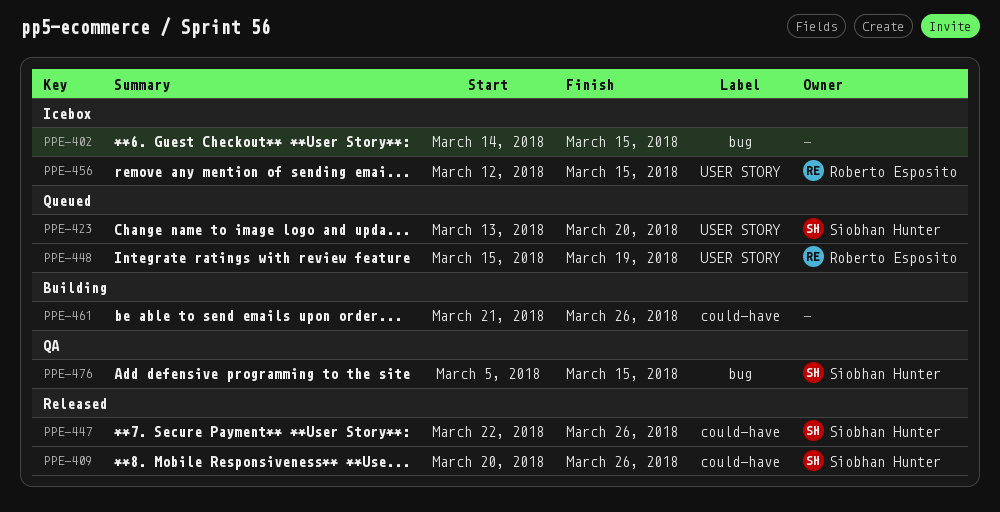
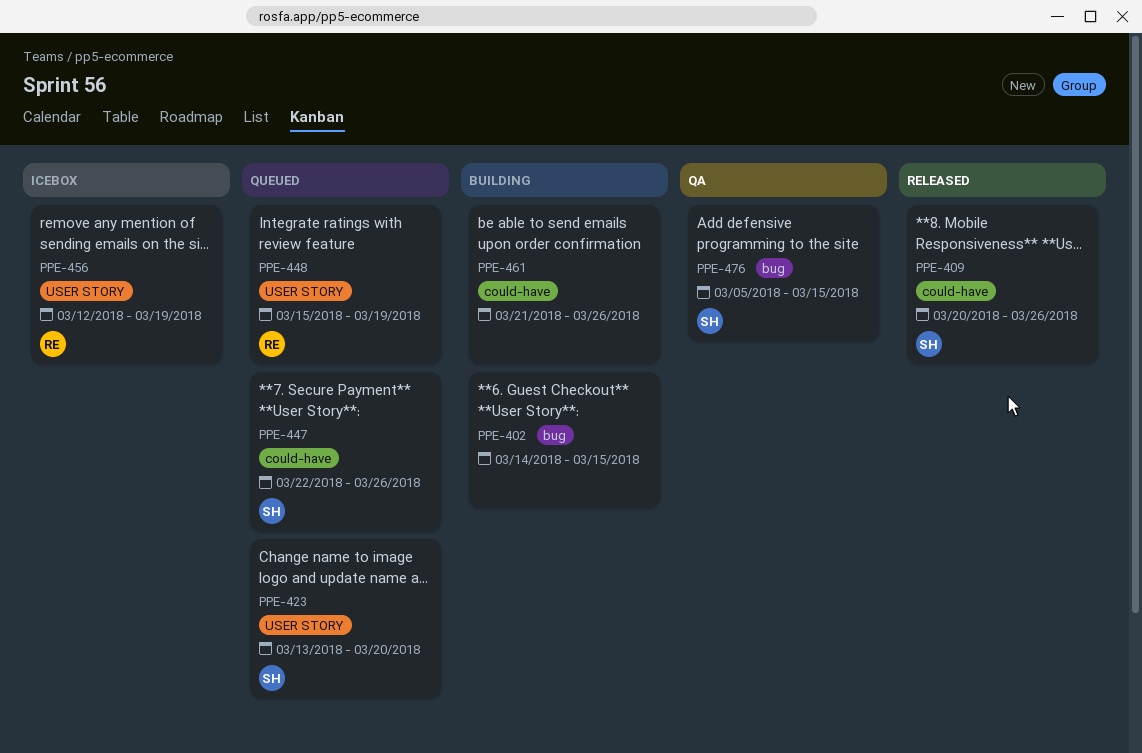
PPE-402, status: Icebox -> Building
PPE-447, status: Released -> Queued
PPE-456, due: Mar 15 -> Mar 19

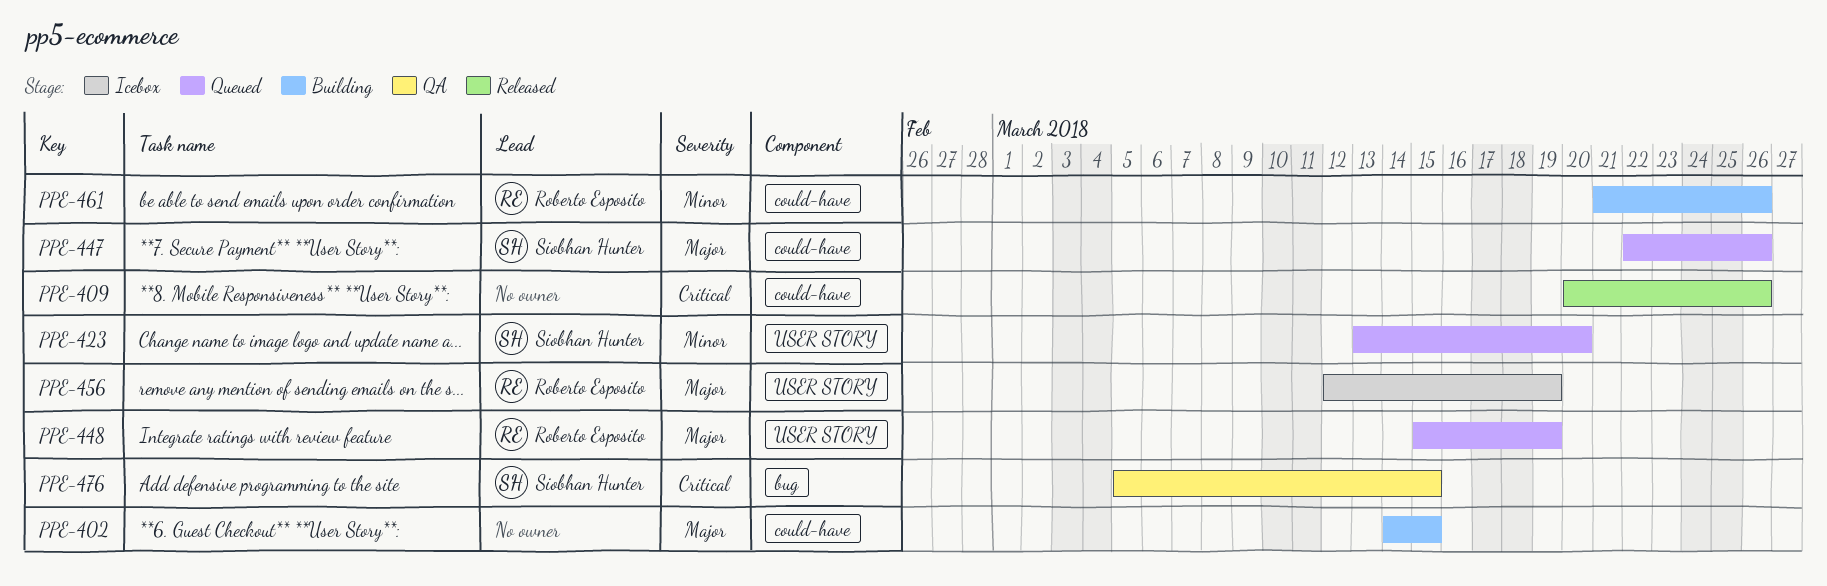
PPE-402, label: bug -> could-have
PPE-409, owner: Siobhan Hunter -> none
PPE-461, owner: none -> Roberto Esposito

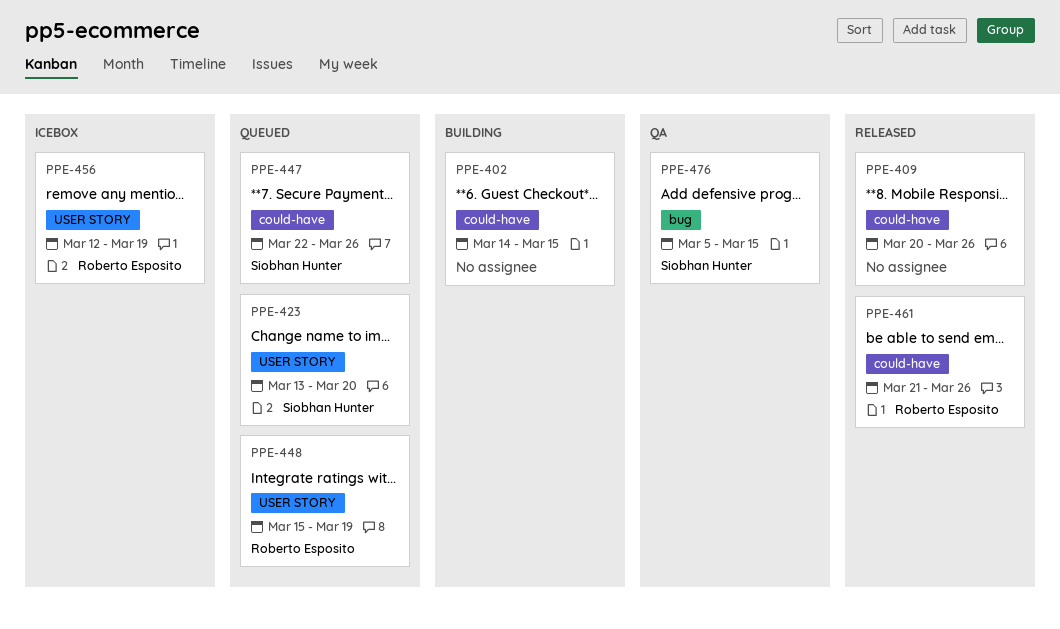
PPE-461, status: Building -> Released

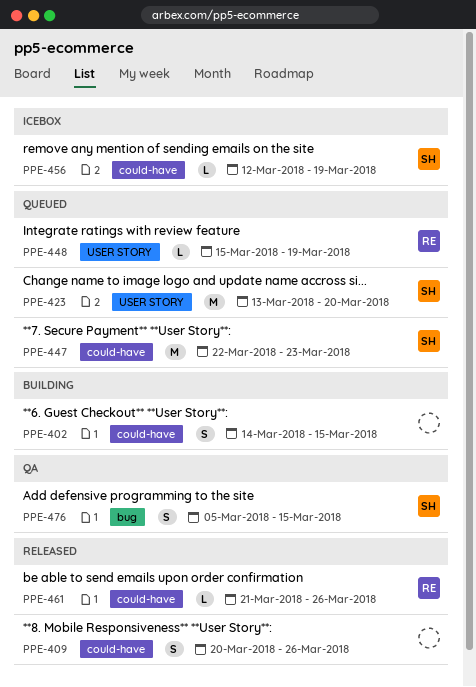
PPE-447, due: Mar 26 -> Mar 23
PPE-456, owner: Roberto Esposito -> Siobhan Hunter
PPE-456, label: USER STORY -> could-have

